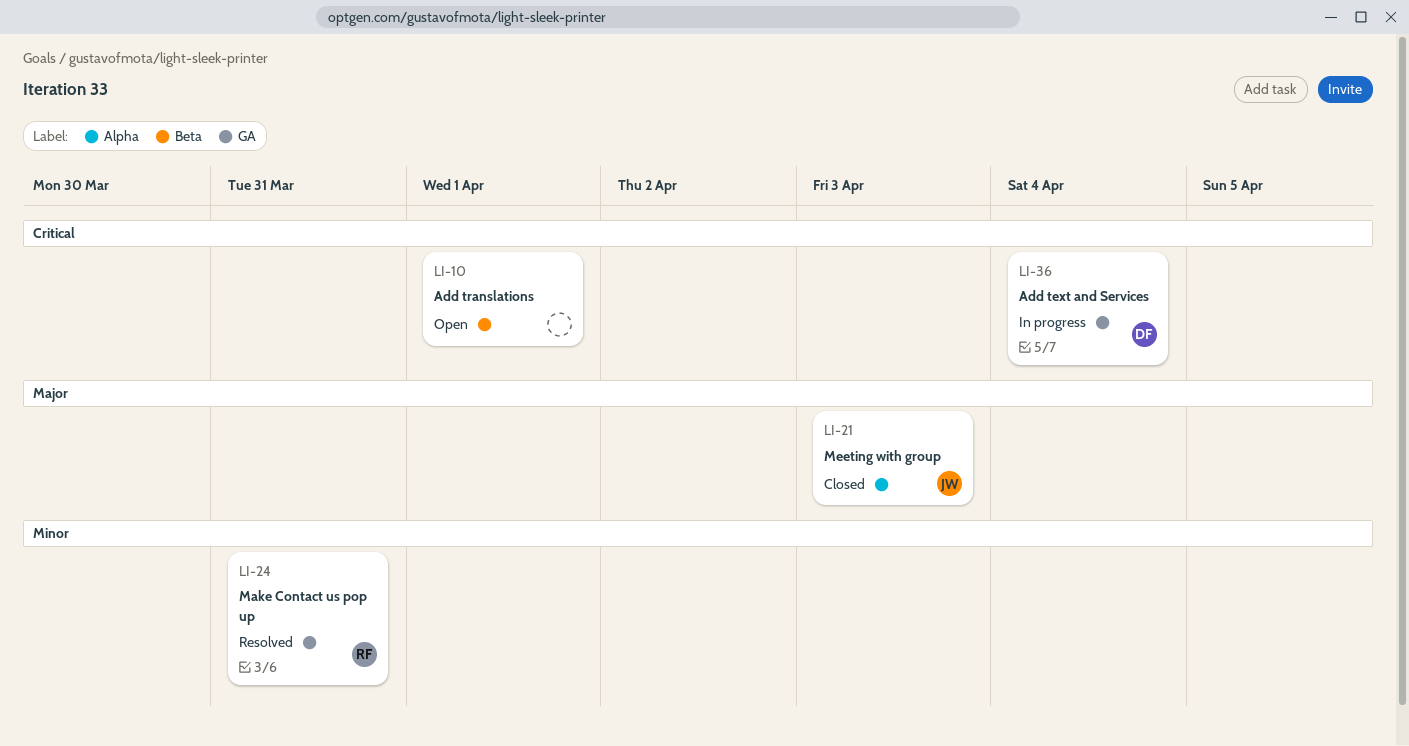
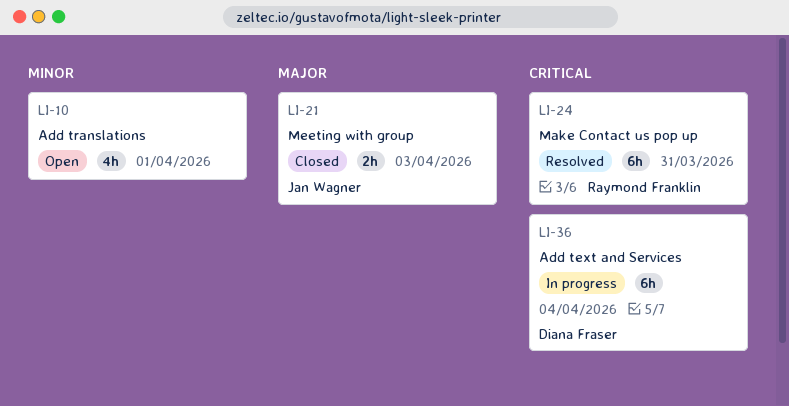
LI-10, priority: Critical -> Minor
LI-24, priority: Minor -> Critical

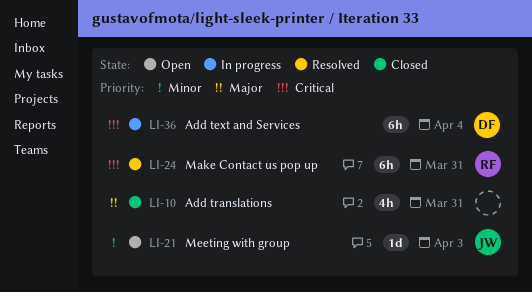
LI-10, status: Open -> Closed
LI-10, priority: Minor -> Major
LI-10, due: Apr 1 -> Mar 31
LI-21, status: Closed -> Open
LI-21, priority: Major -> Minor
LI-21, estimate: 2h -> 1d

